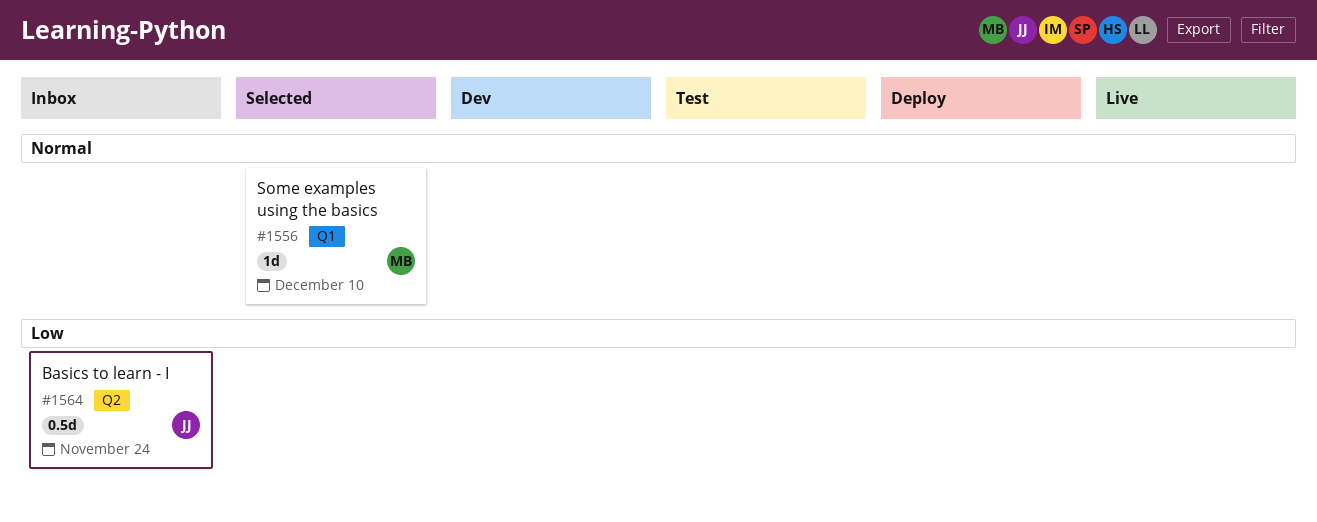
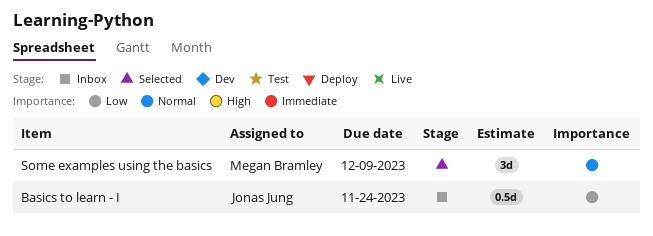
Some examples using the basics, estimate: 1d -> 3d
Some examples using the basics, due: Dec 10 -> Dec 9

